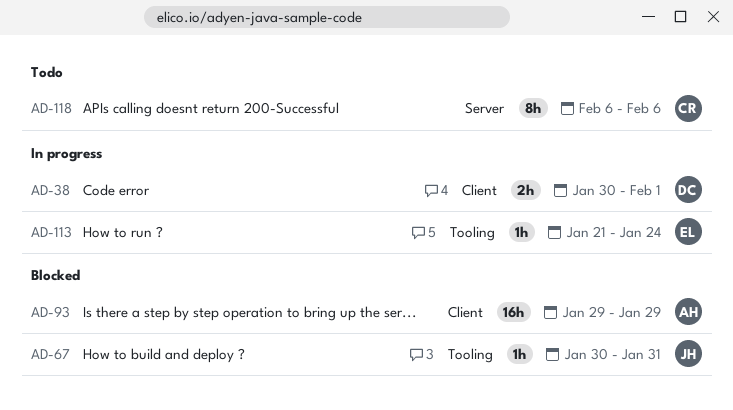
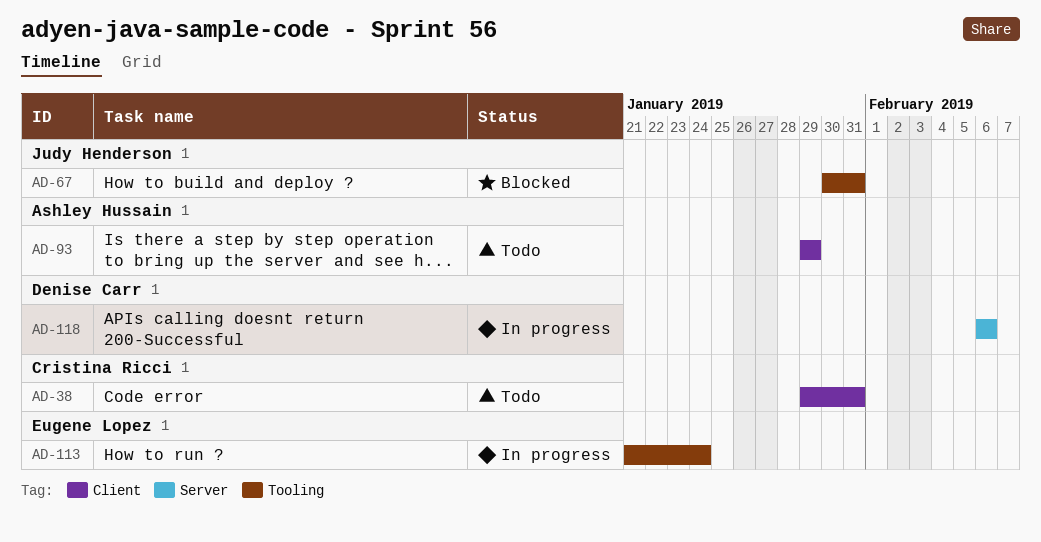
AD-38, status: In progress -> Todo
AD-38, owner: Denise Carr -> Cristina Ricci
AD-38, start: Jan 30 -> Jan 29
AD-38, due: Feb 1 -> Jan 31
AD-93, status: Blocked -> Todo
AD-118, status: Todo -> In progress
AD-118, owner: Cristina Ricci -> Denise Carr

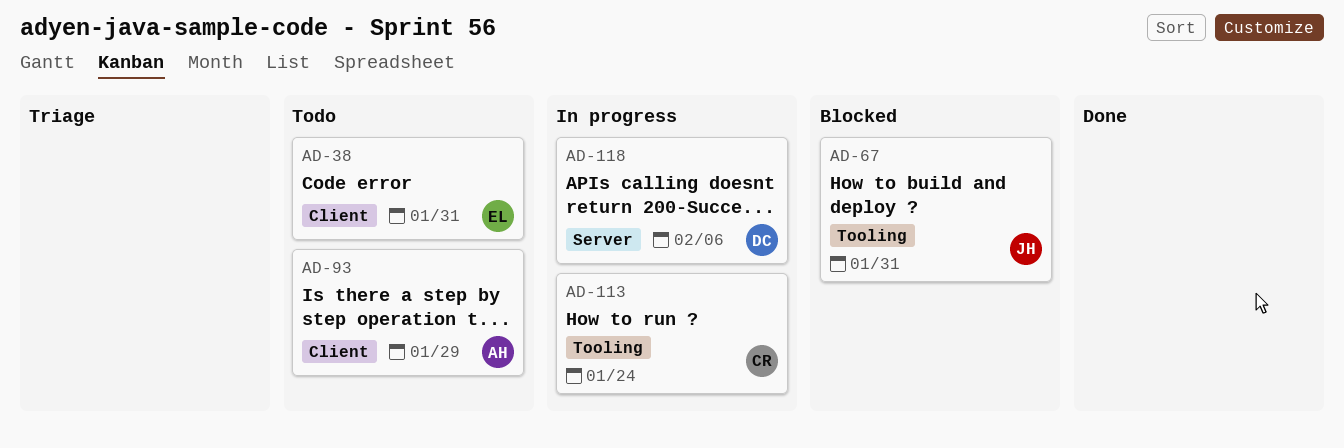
AD-38, owner: Cristina Ricci -> Eugene Lopez
AD-113, owner: Eugene Lopez -> Cristina Ricci

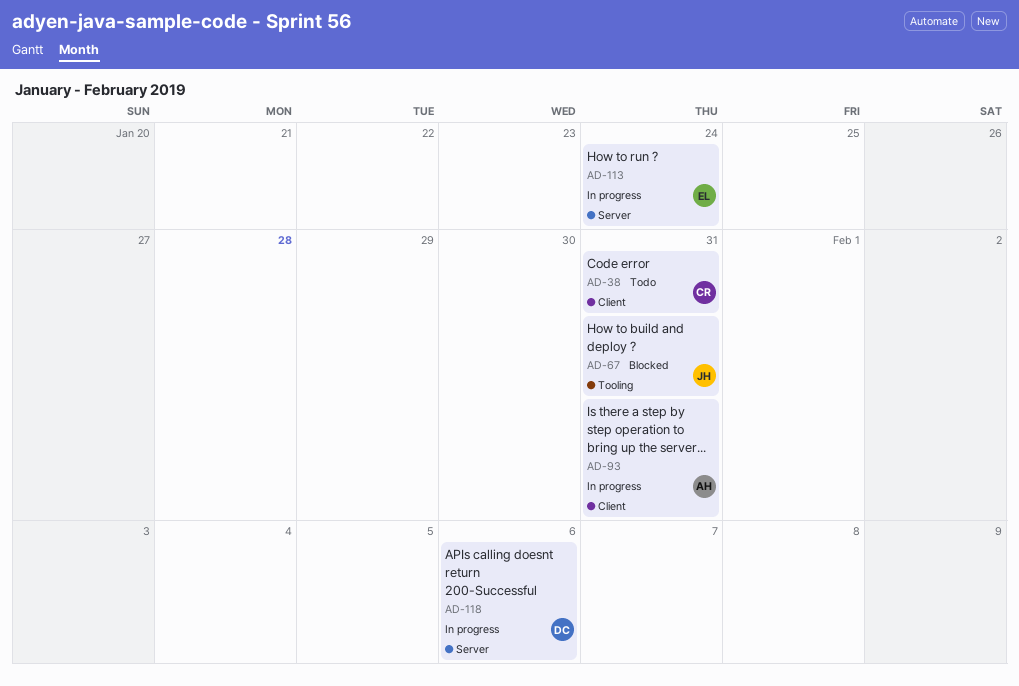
AD-38, owner: EL -> CR
AD-93, status: Todo -> In progress
AD-93, due: Jan 29 -> Jan 31
AD-113, owner: CR -> EL
AD-113, label: Tooling -> Server

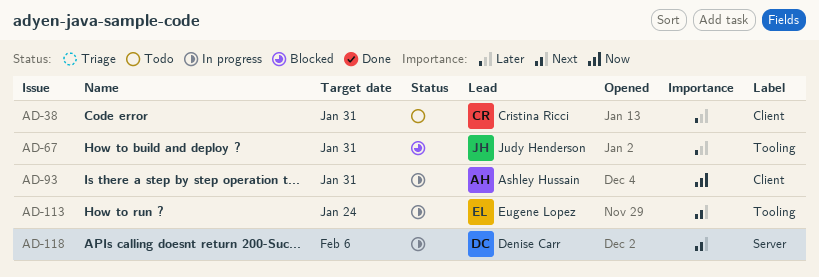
AD-113, label: Server -> Tooling

